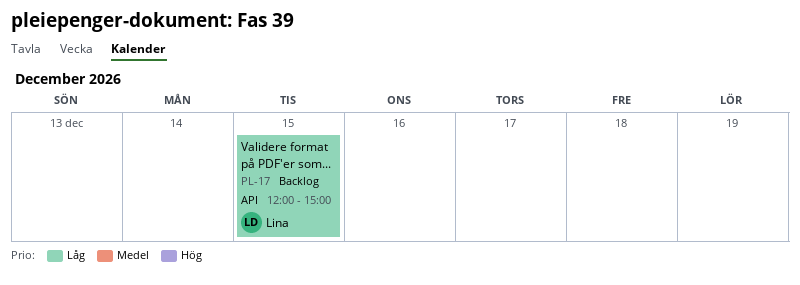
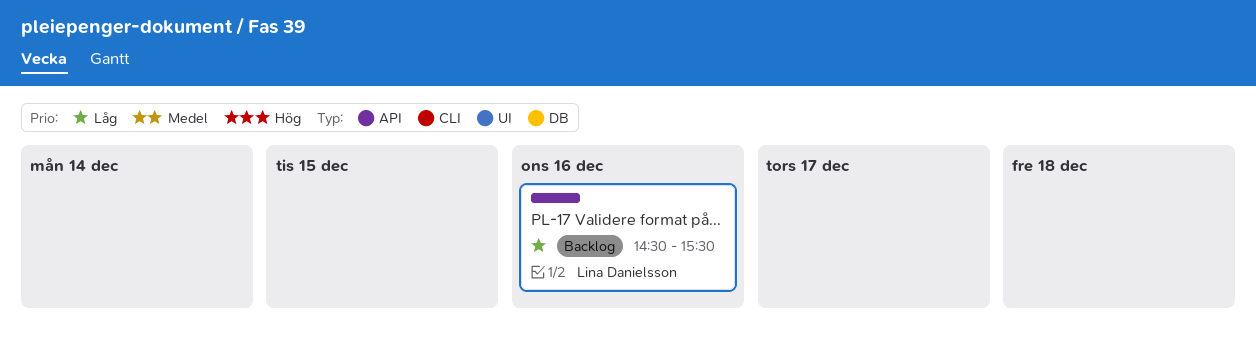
PL-17, day: Dec 15 -> Dec 16
PL-17, begins: 12:00 -> 14:30
PL-17, ends: 15:00 -> 15:30

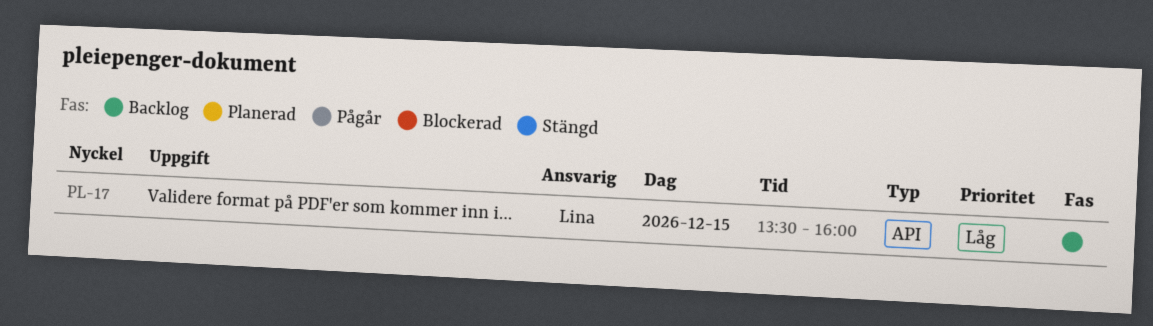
PL-17, day: Dec 16 -> Dec 15
PL-17, begins: 14:30 -> 13:30
PL-17, ends: 15:30 -> 16:00

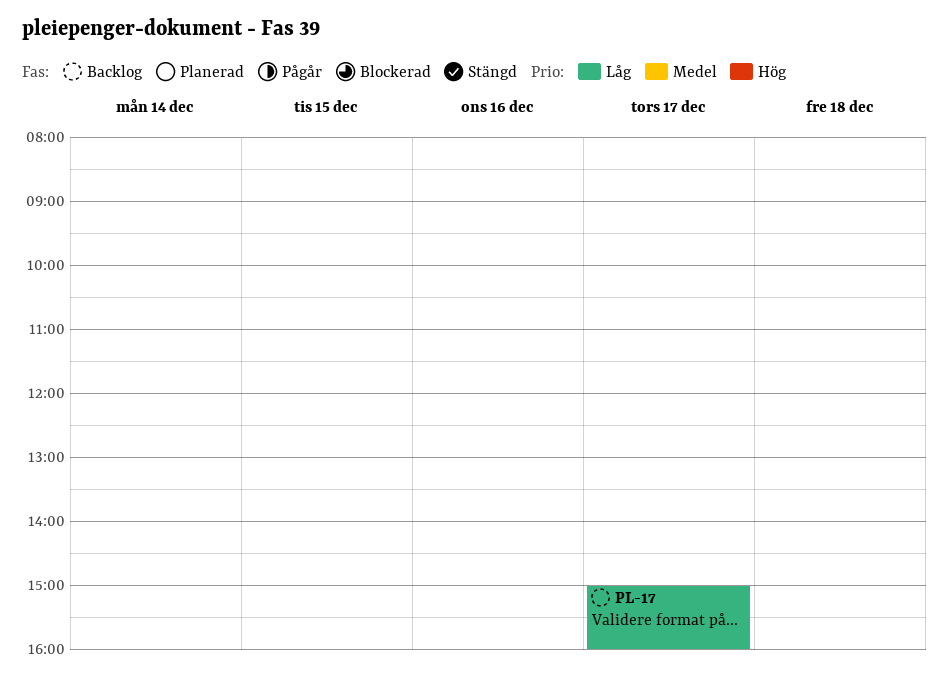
PL-17, day: Dec 15 -> Dec 17
PL-17, begins: 13:30 -> 15:00

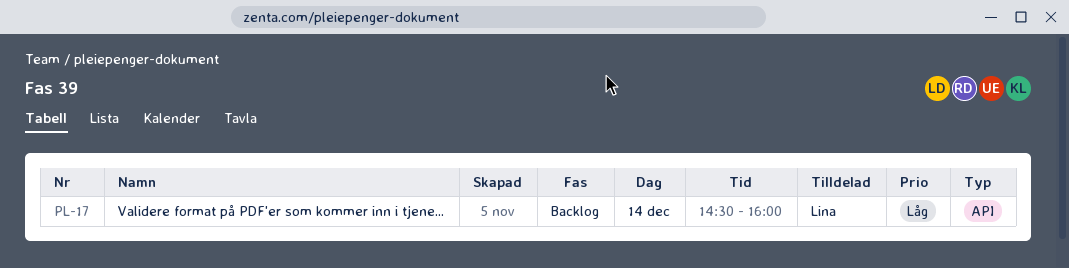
PL-17, day: Dec 17 -> Dec 14
PL-17, begins: 15:00 -> 14:30

